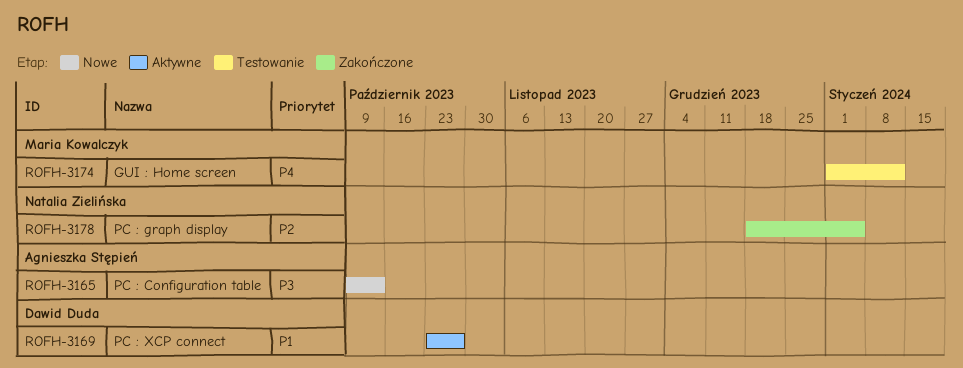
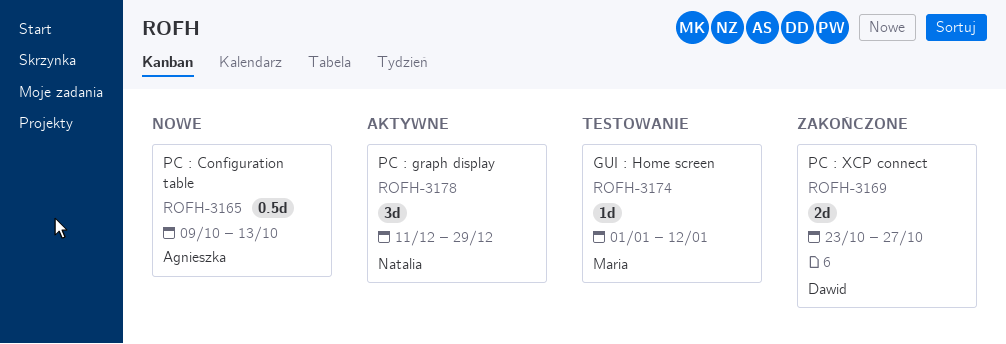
ROFH-3169, status: Aktywne -> Zakończone
ROFH-3178, status: Zakończone -> Aktywne
ROFH-3178, start: Dec 18 -> Dec 11
ROFH-3178, due: Jan 5 -> Dec 29

